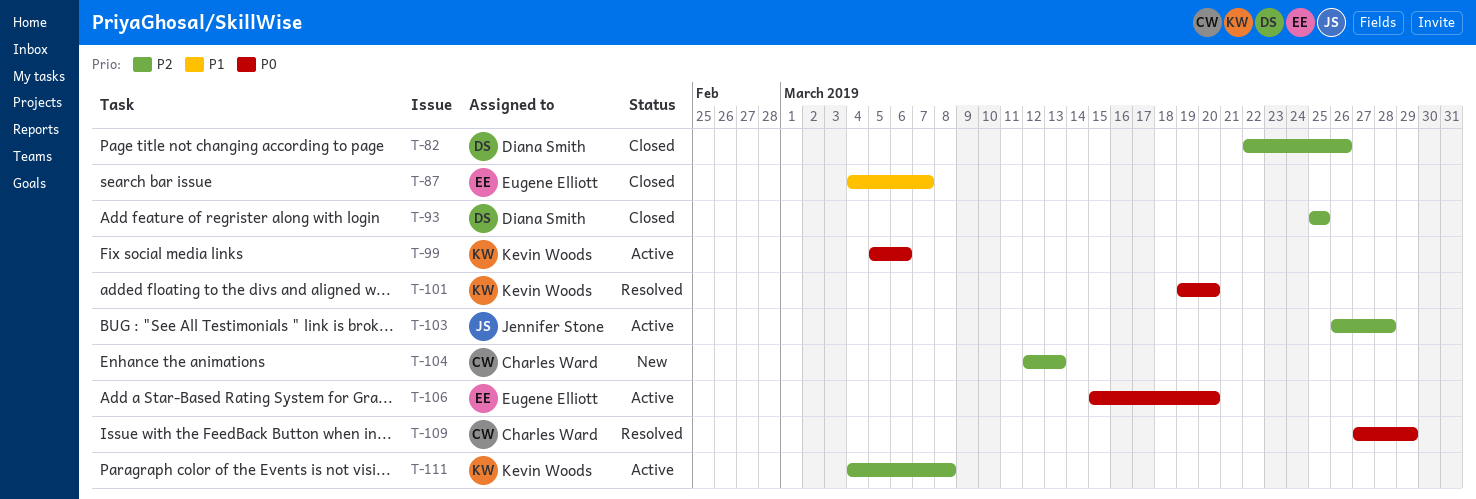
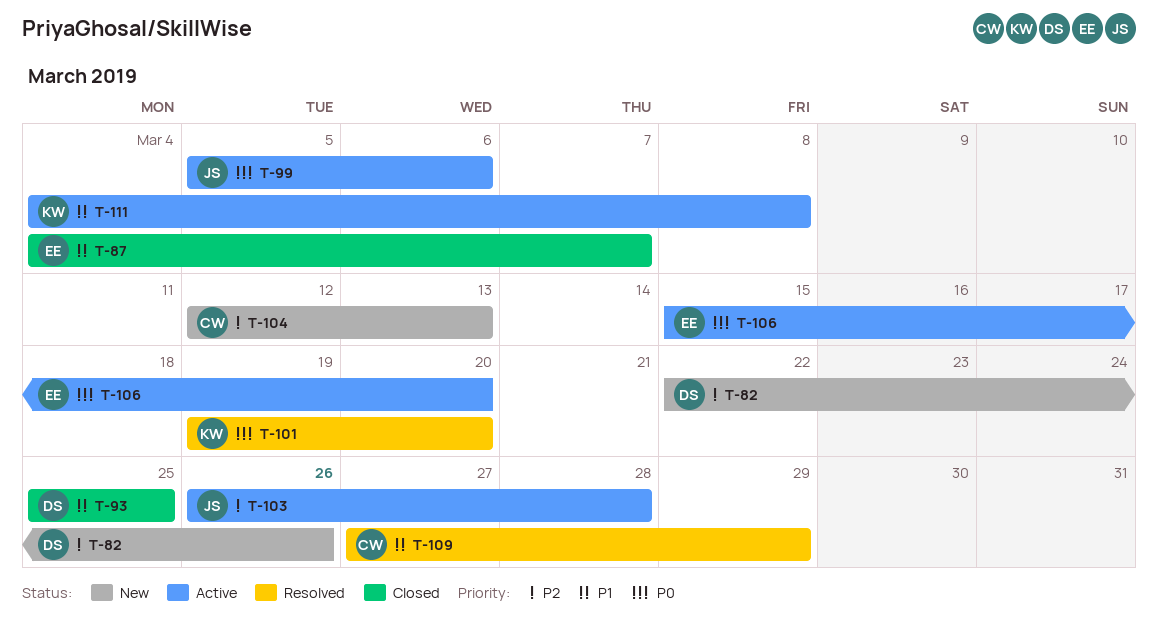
T-82, status: Closed -> New
T-93, priority: P2 -> P1
T-99, owner: Kevin Woods -> Jennifer Stone
T-109, priority: P0 -> P1
T-111, priority: P2 -> P1

